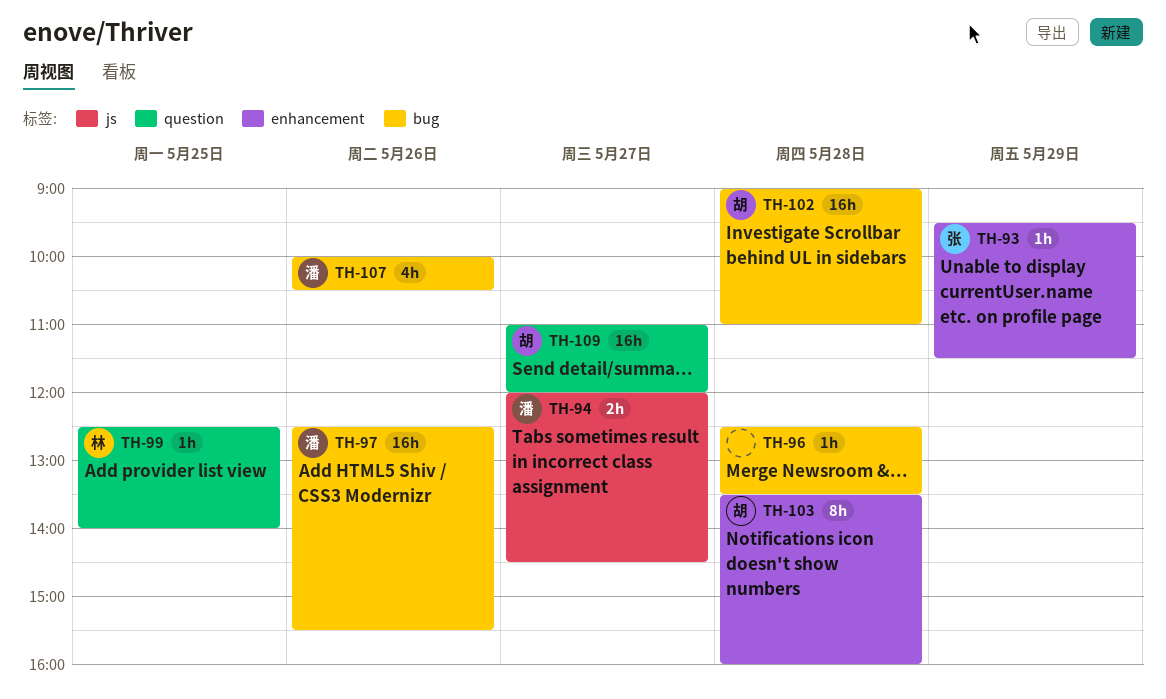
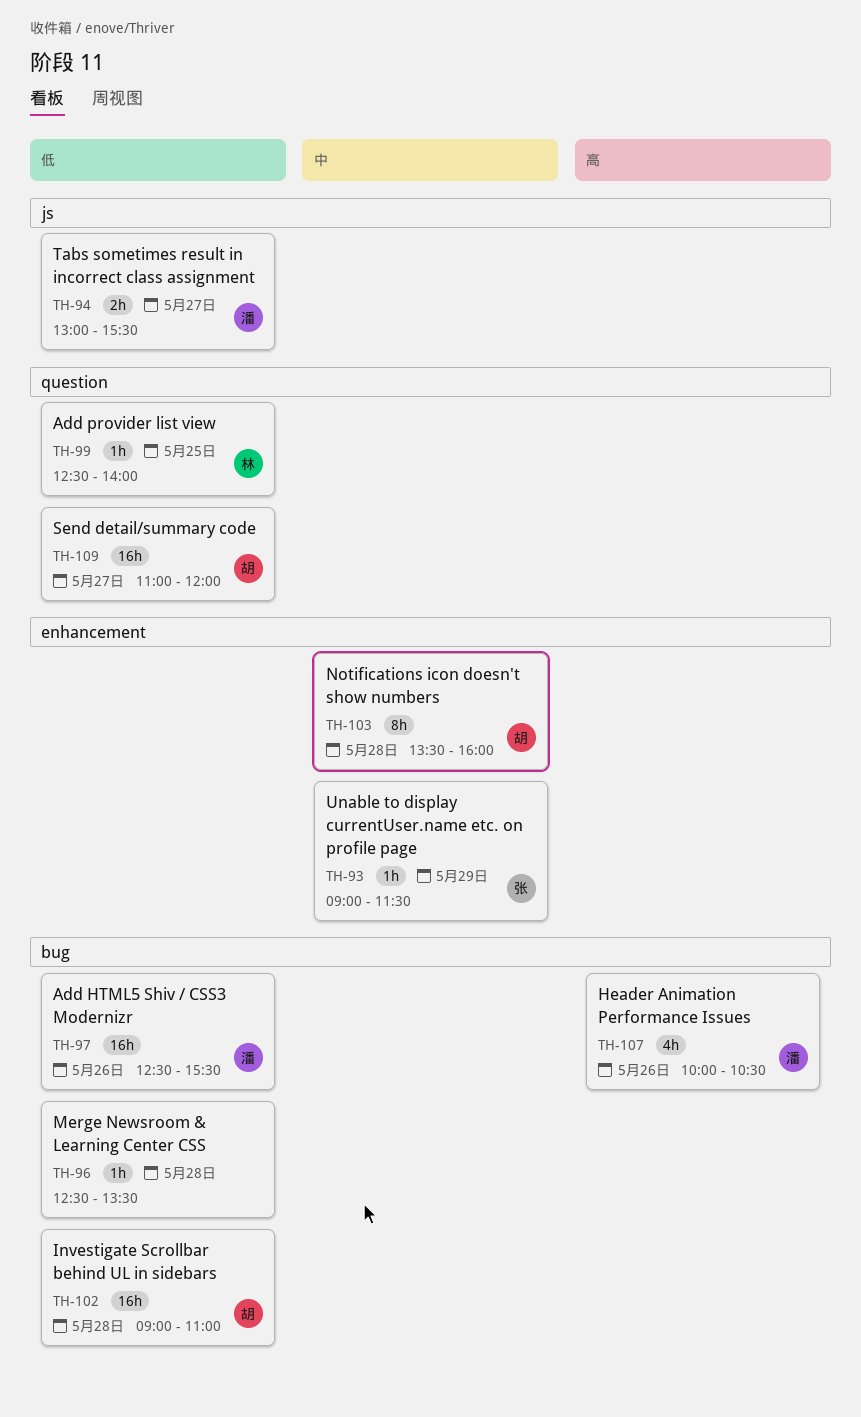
TH-93, begins: 09:30 -> 09:00
TH-94, begins: 12:00 -> 13:00
TH-94, ends: 14:30 -> 15:30

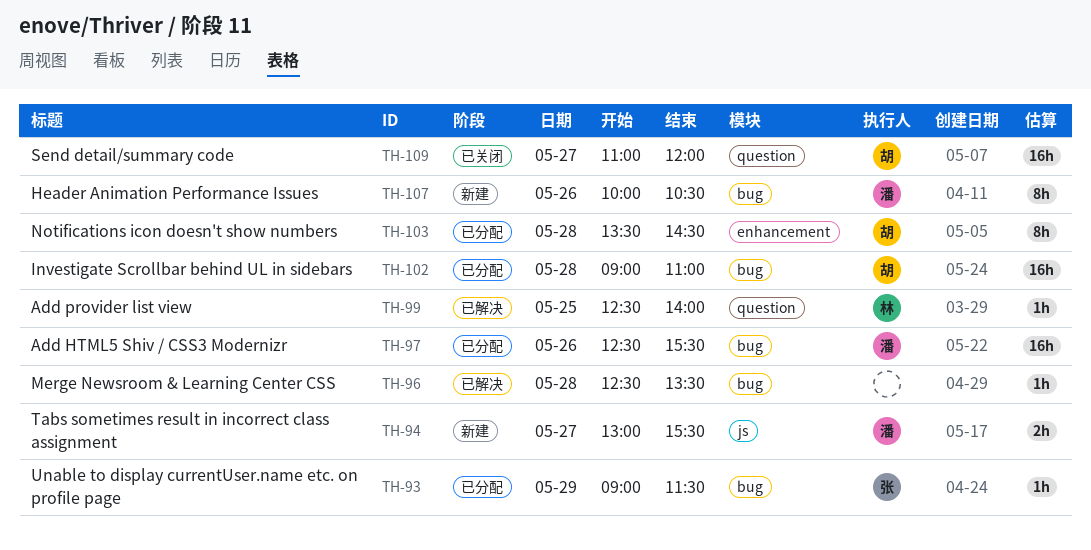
TH-93, label: enhancement -> bug
TH-103, ends: 16:00 -> 14:30
TH-107, estimate: 4h -> 8h

